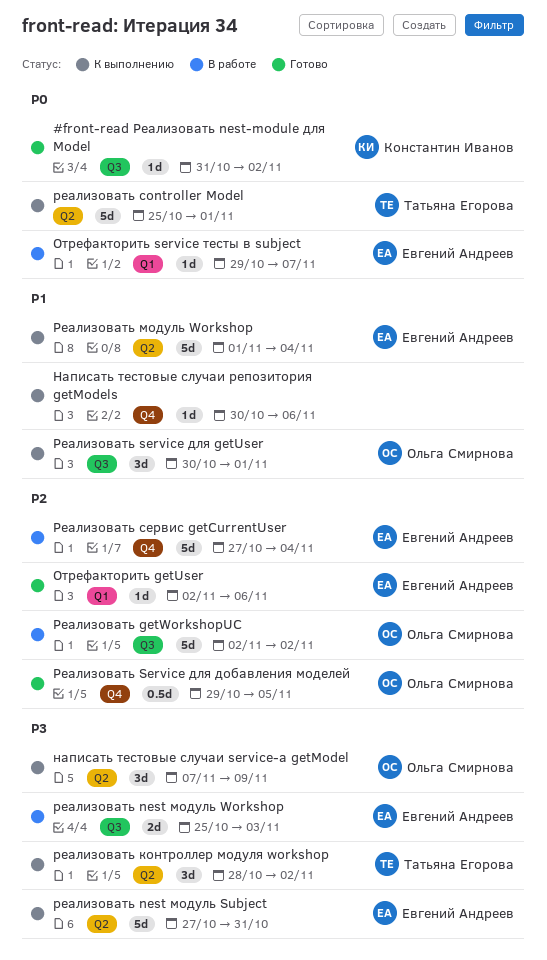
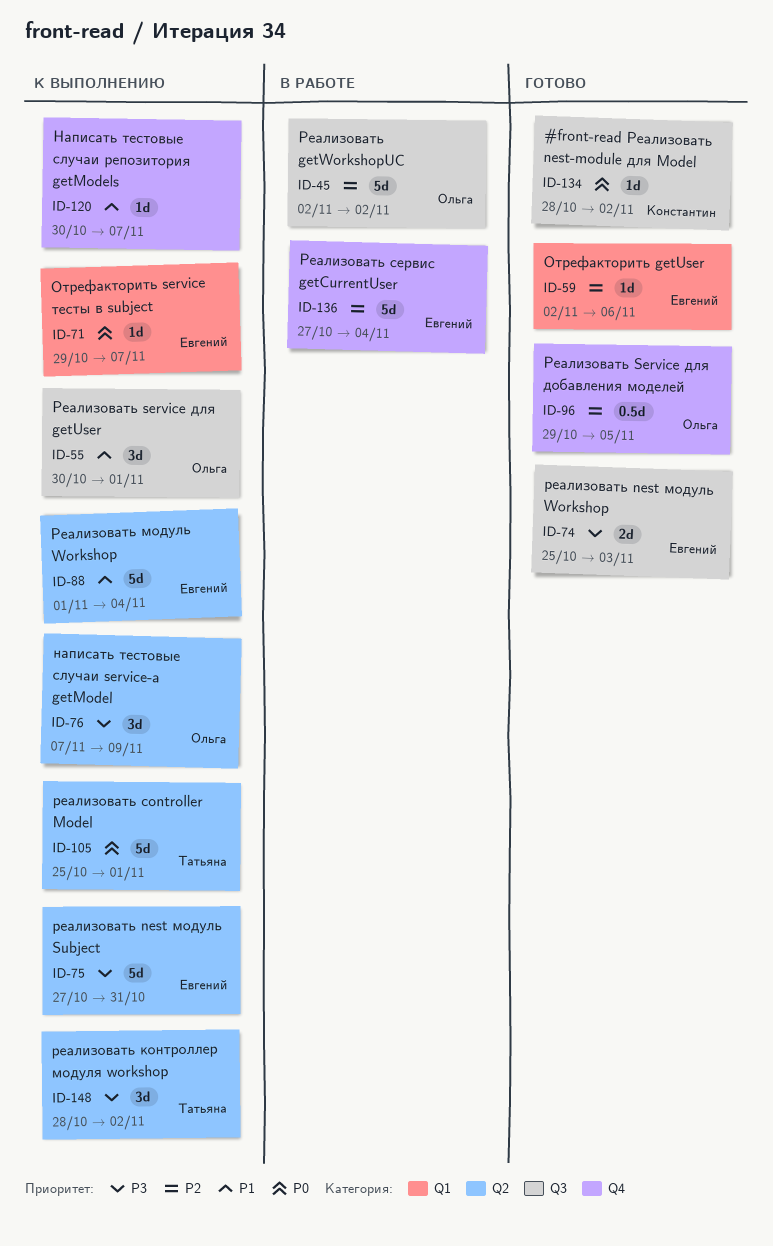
#front-read Реализовать nest-module для Model, start: Oct 31 -> Oct 28
Написать тестовые случаи репозитория getModels, due: Nov 6 -> Nov 7
Отрефакторить service тесты в subject, status: В работе -> К выполнению
реализовать nest модуль Workshop, status: В работе -> Готово

